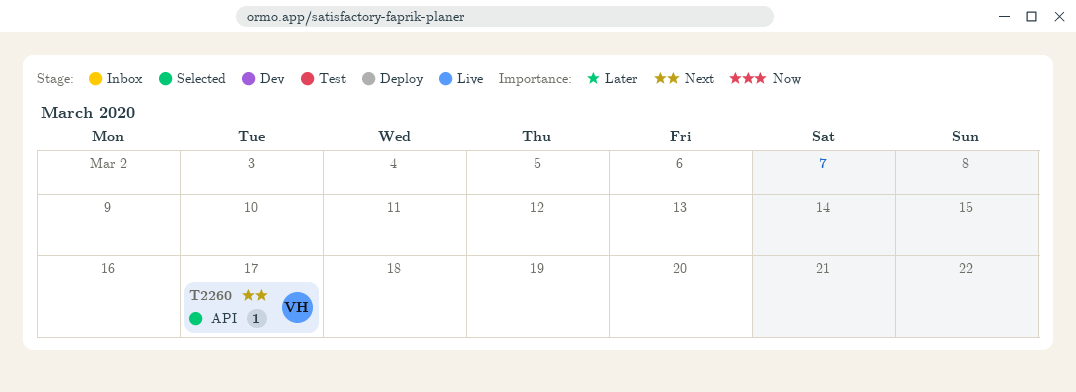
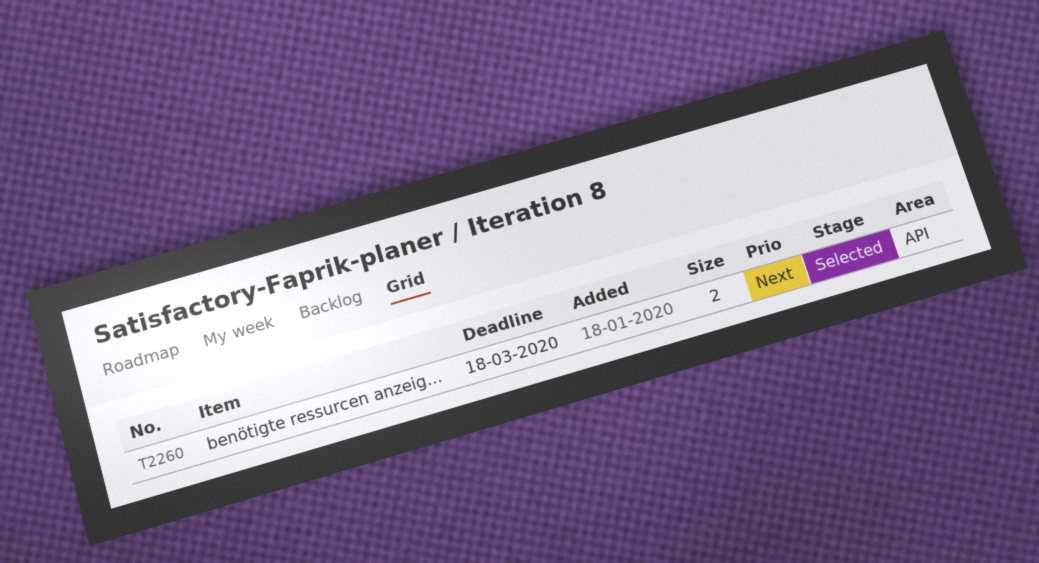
T2260, estimate: 1 -> 2
T2260, due: Mar 17 -> Mar 18

